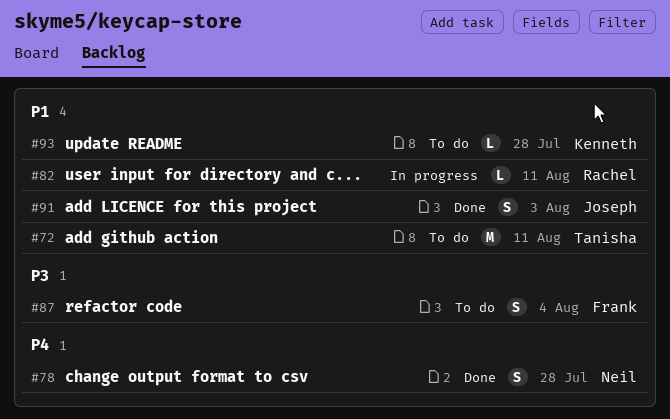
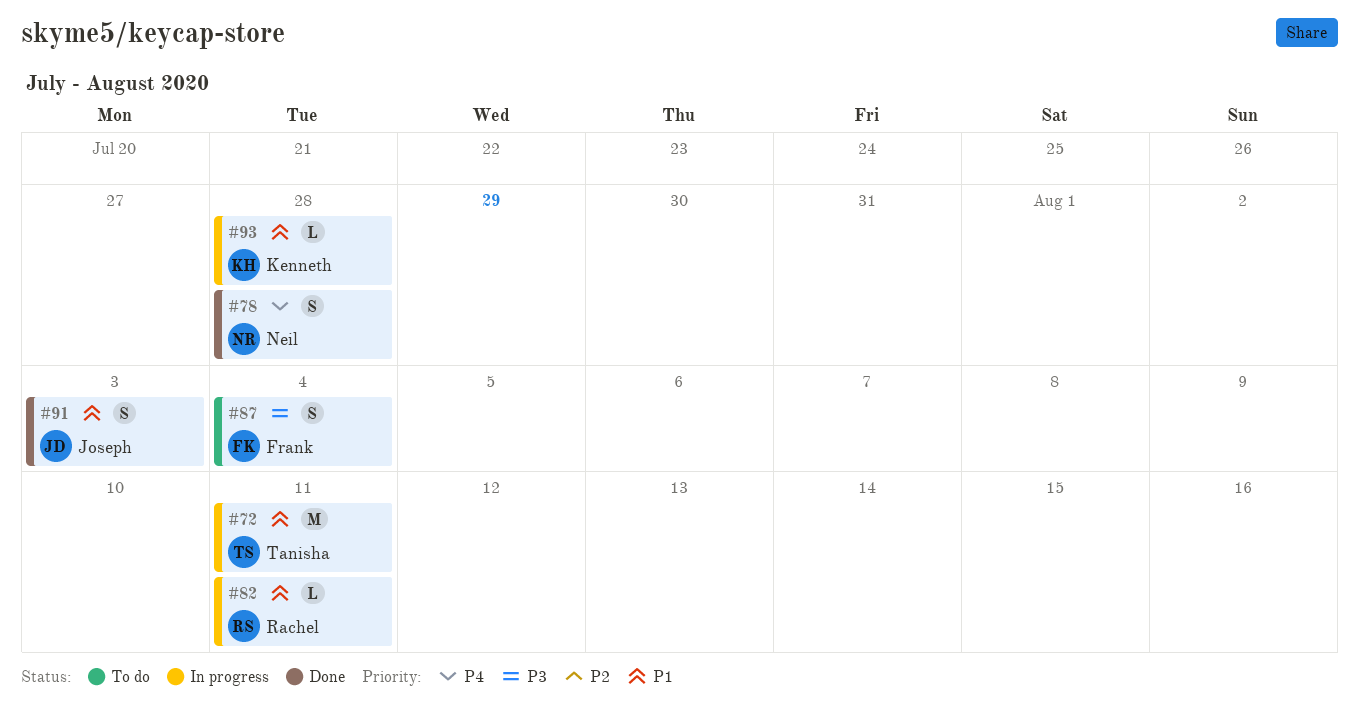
#72, status: To do -> In progress
#93, status: To do -> In progress

